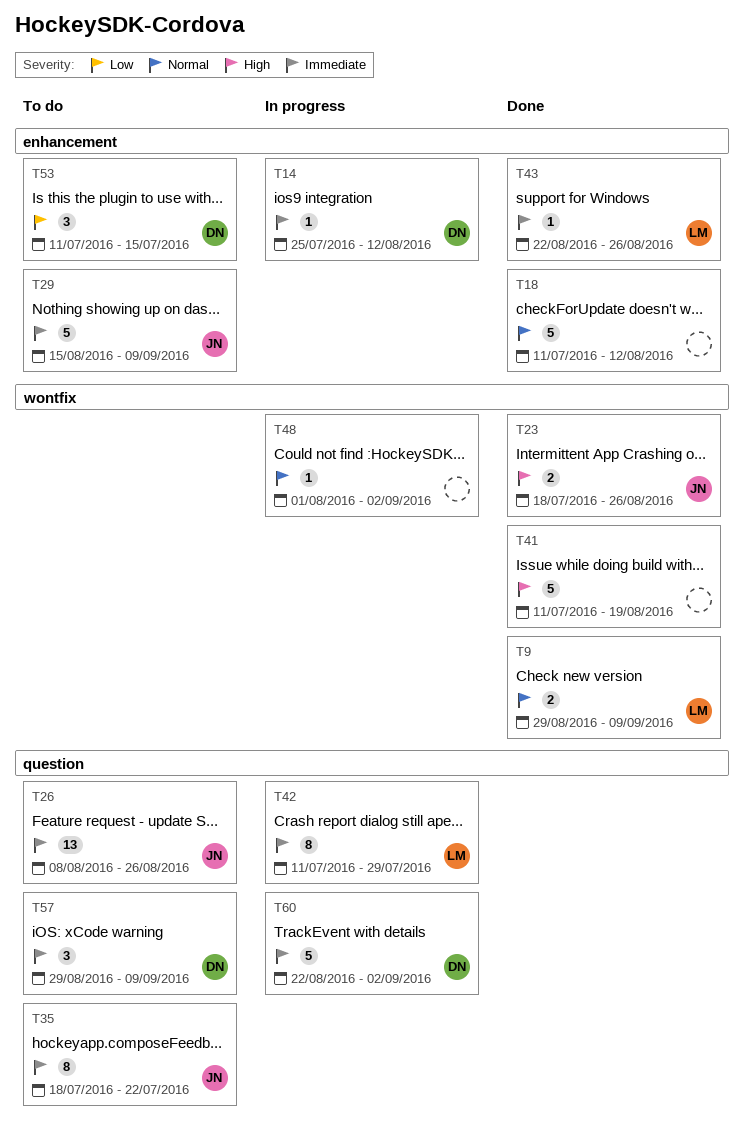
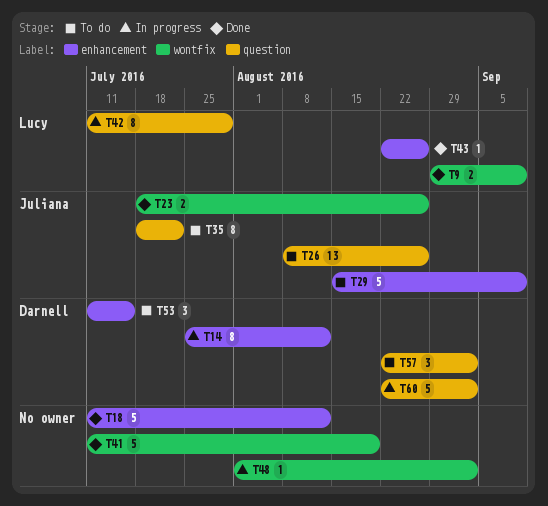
T14, estimate: 1 -> 8
T57, start: Aug 29 -> Aug 22
T57, due: Sep 9 -> Sep 2

